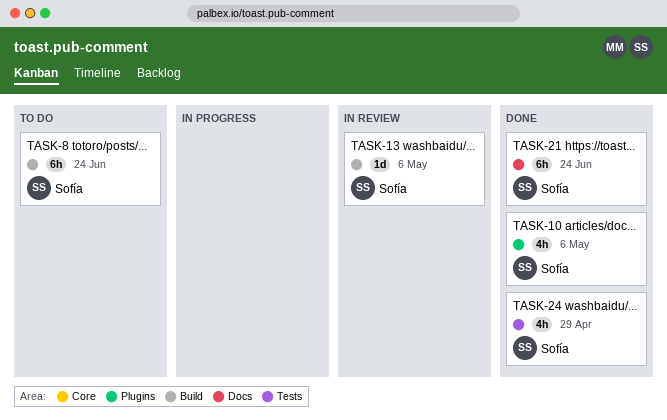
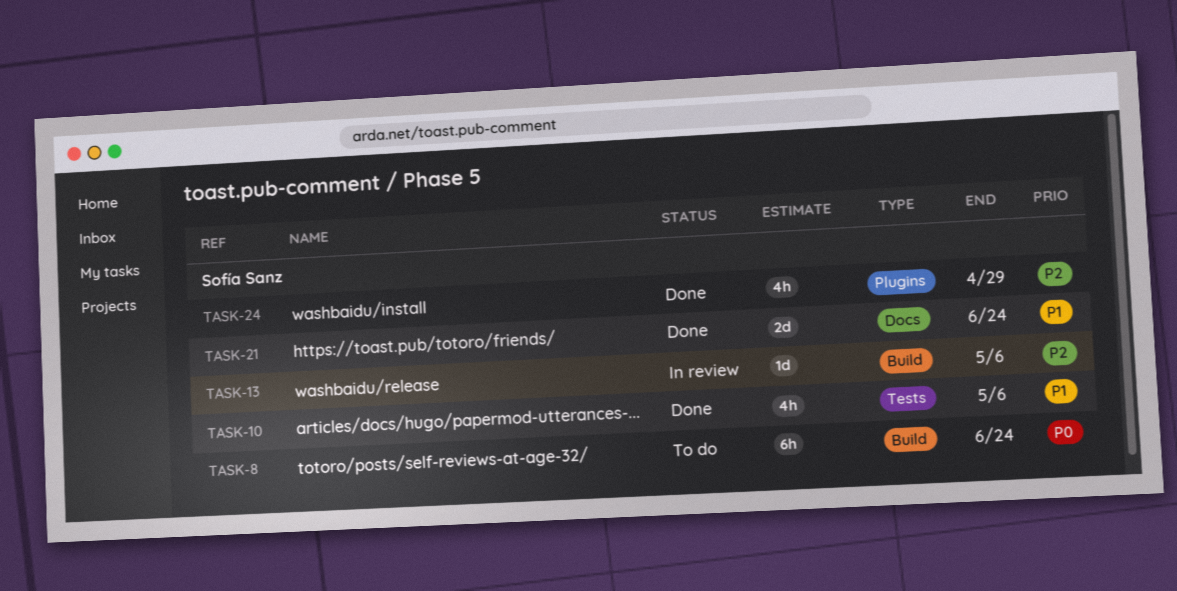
TASK-10, label: Plugins -> Tests
TASK-21, estimate: 6h -> 2d
TASK-24, label: Tests -> Plugins

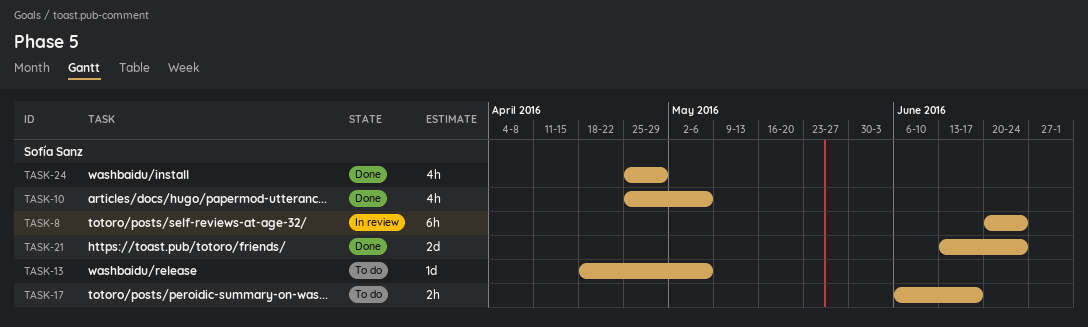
TASK-8, status: To do -> In review
TASK-13, status: In review -> To do
TASK-17: none -> present

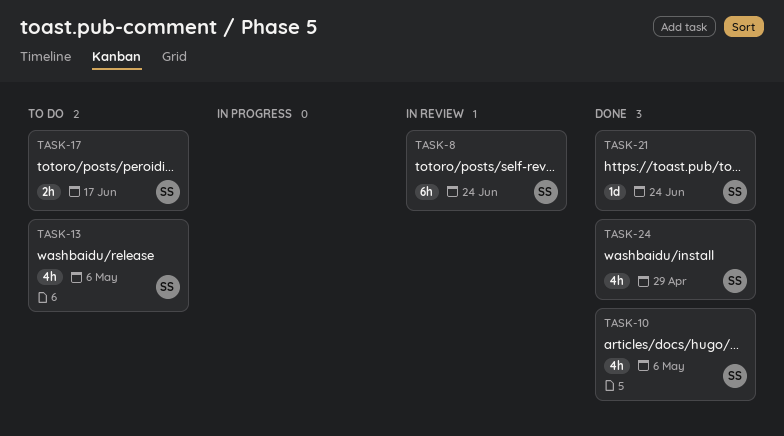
TASK-13, estimate: 1d -> 4h
TASK-21, estimate: 2d -> 1d

